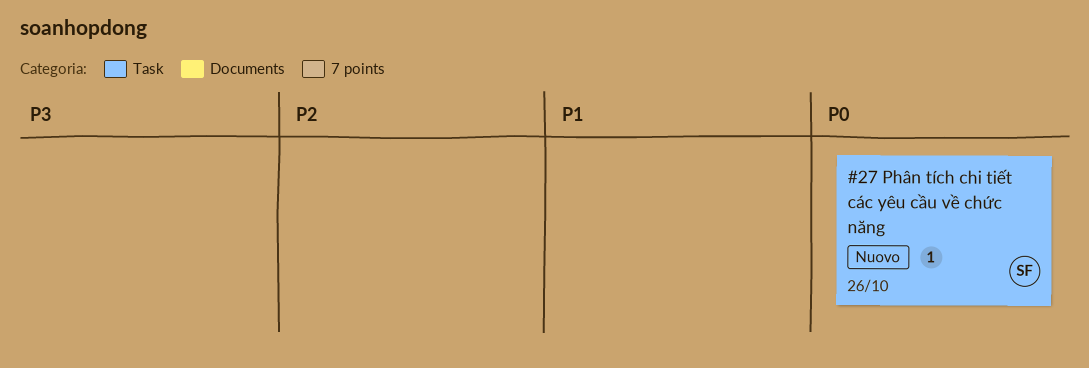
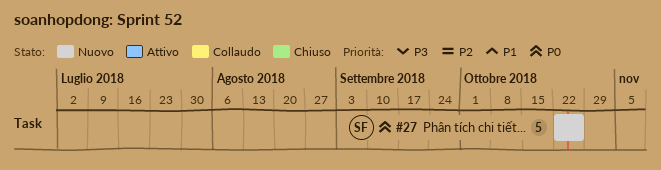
#27, estimate: 1 -> 5

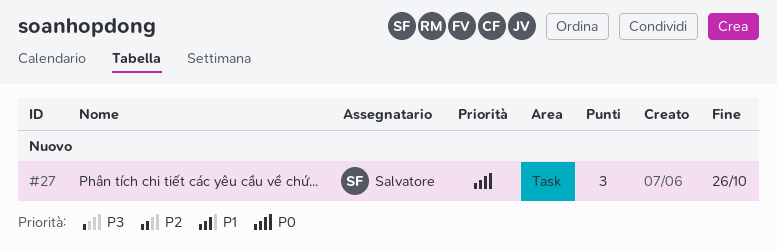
#27, estimate: 5 -> 3

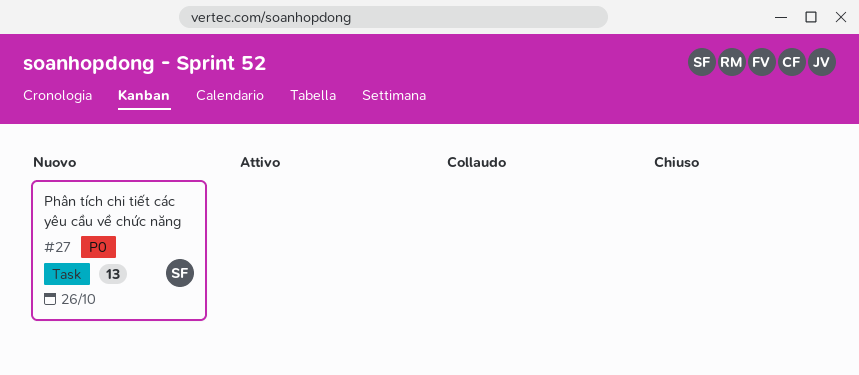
#27, estimate: 3 -> 13

